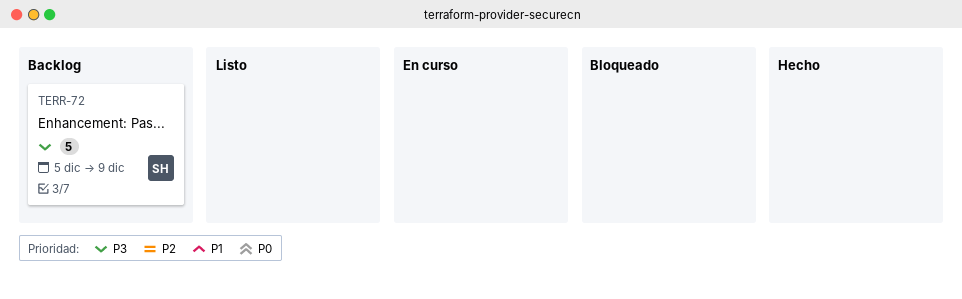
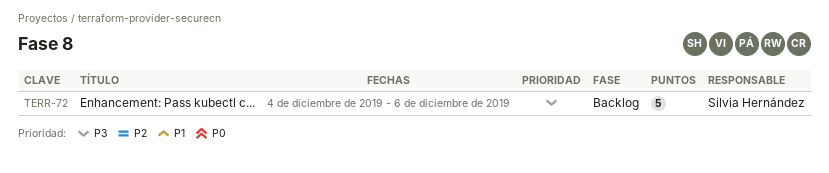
TERR-72, start: Dec 5 -> Dec 4
TERR-72, due: Dec 9 -> Dec 6

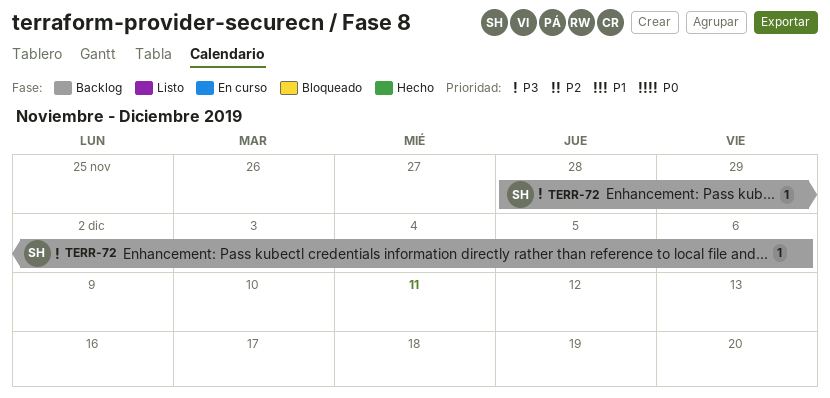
TERR-72, estimate: 5 -> 1
TERR-72, start: Dec 4 -> Nov 28

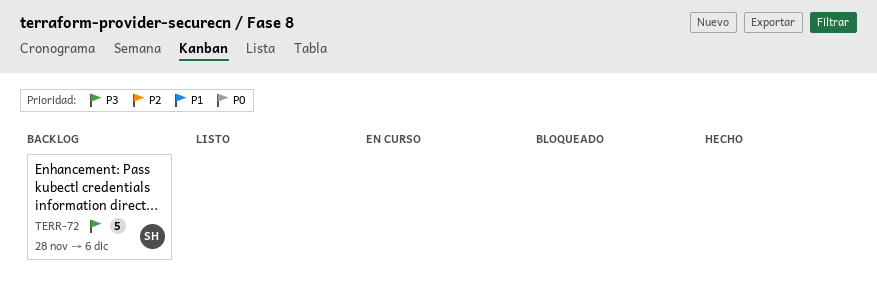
TERR-72, estimate: 1 -> 5

